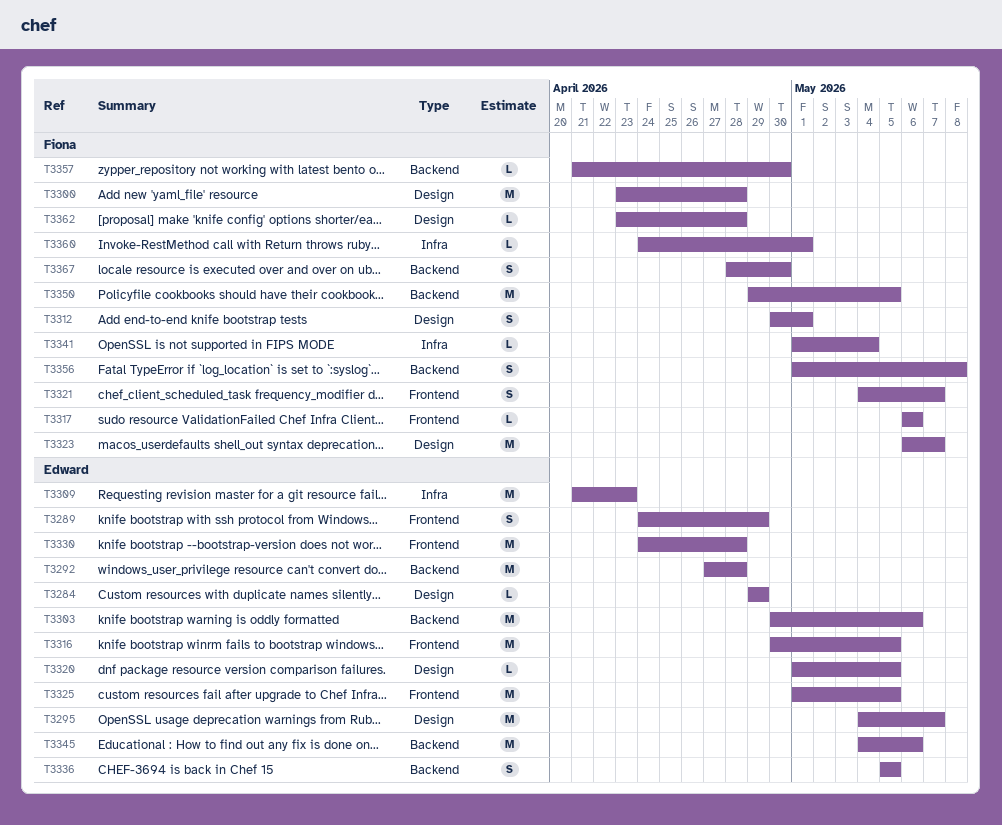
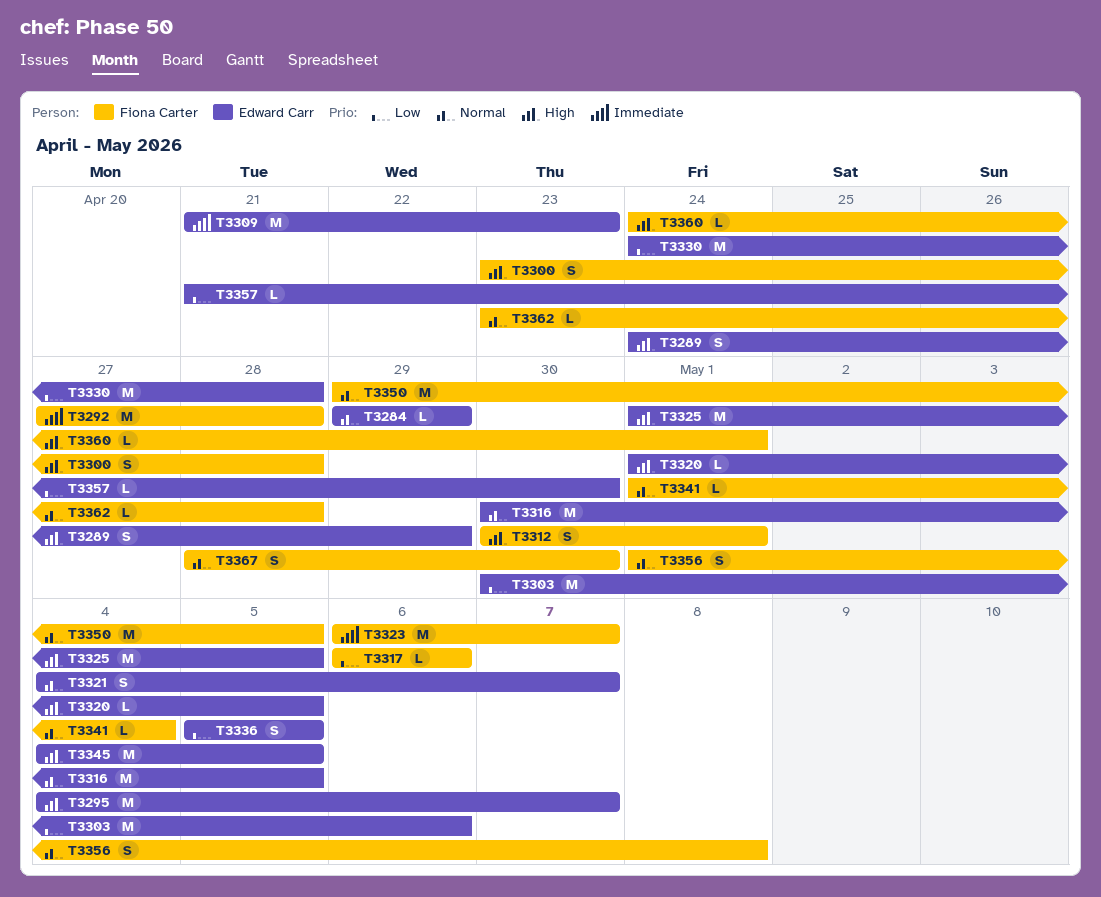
T3292, owner: Edward Carr -> Fiona Carter
T3300, estimate: M -> S
T3321, owner: Fiona Carter -> Edward Carr
T3345, due: May 6 -> May 5
T3357, owner: Fiona Carter -> Edward Carr

